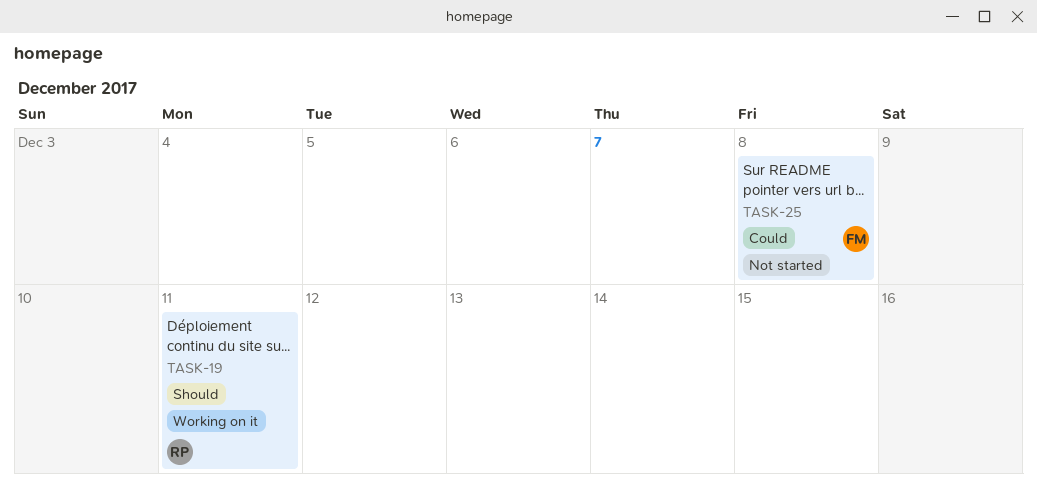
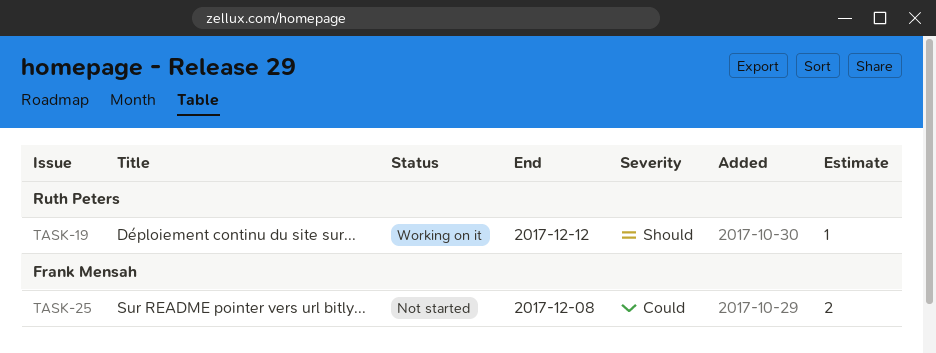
TASK-19, due: Dec 11 -> Dec 12

